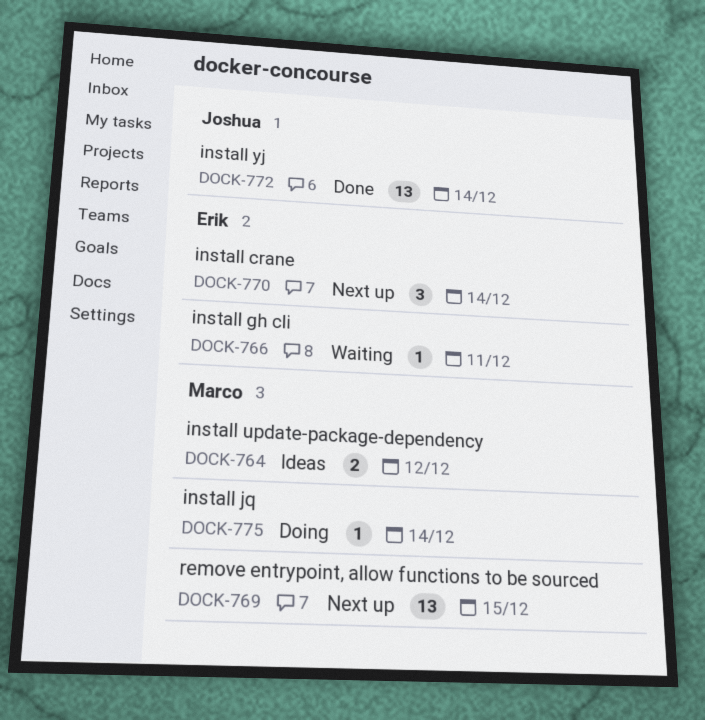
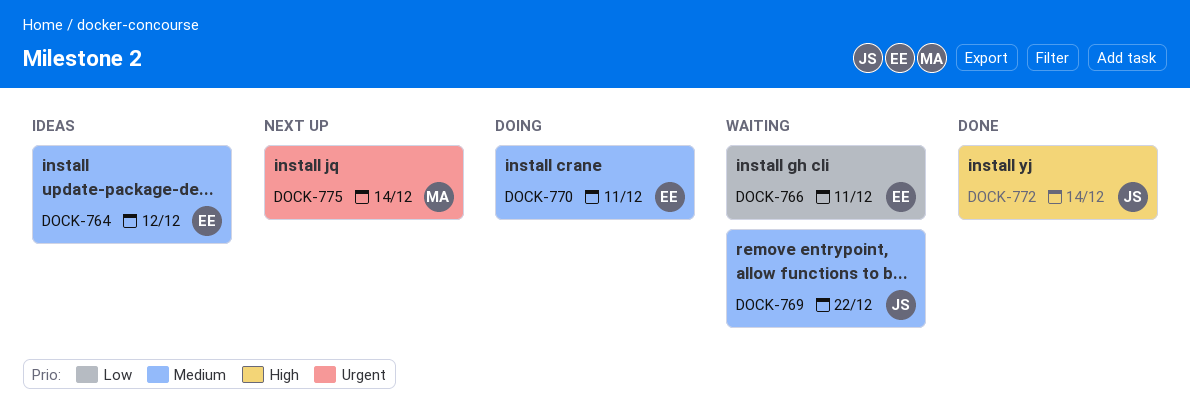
DOCK-764, owner: Marco -> Erik
DOCK-769, status: Next up -> Waiting
DOCK-769, owner: Marco -> Joshua
DOCK-769, due: Dec 15 -> Dec 22
DOCK-770, status: Next up -> Doing
DOCK-770, due: Dec 14 -> Dec 11
DOCK-775, status: Doing -> Next up

